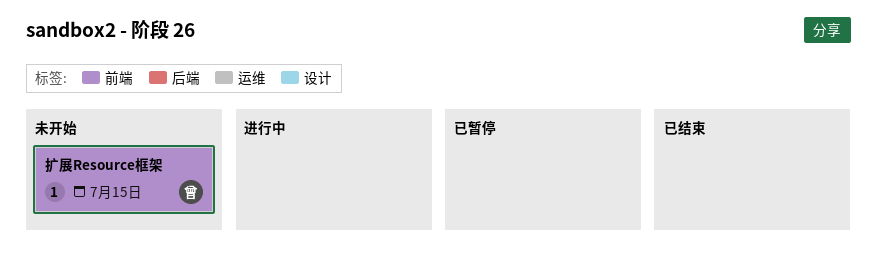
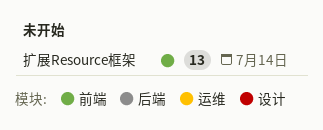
扩展Resource框架, estimate: 1 -> 13
扩展Resource框架, due: Jul 15 -> Jul 14

